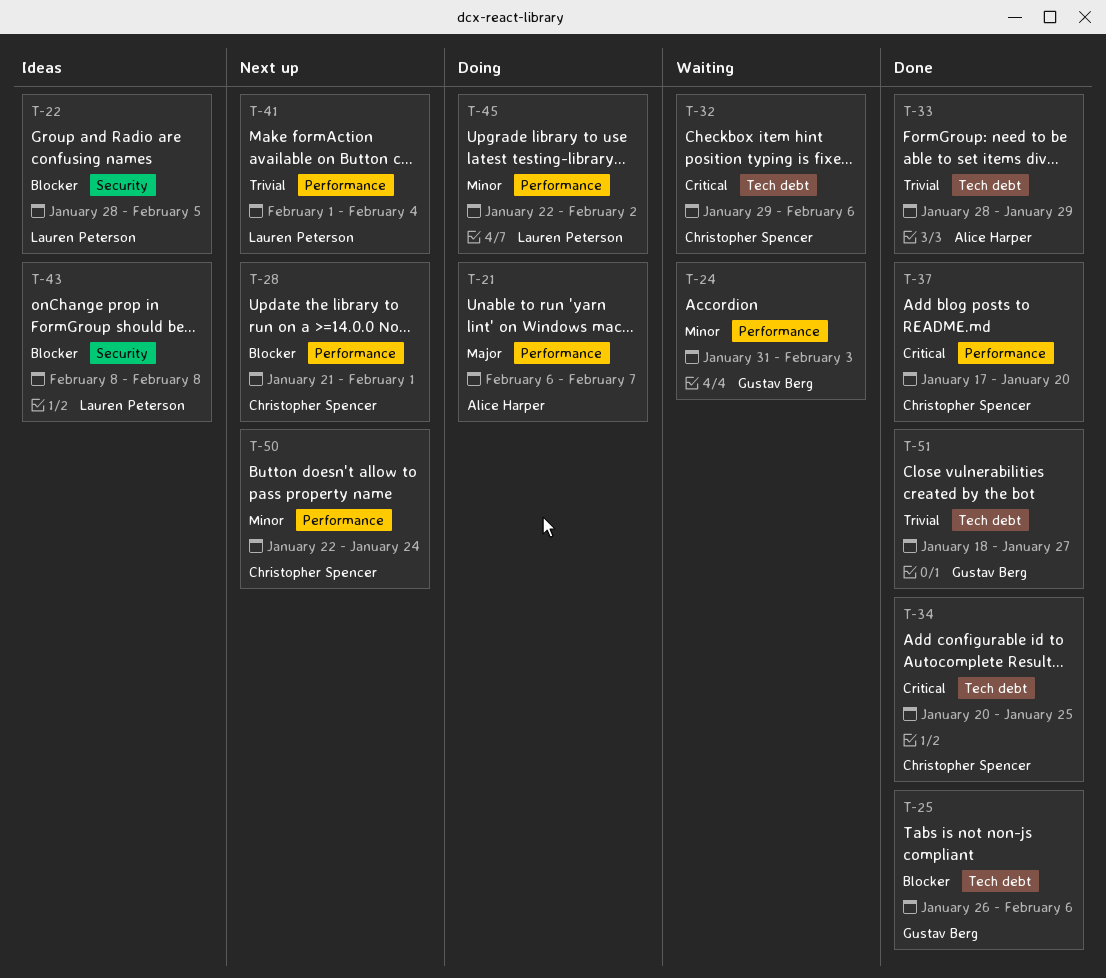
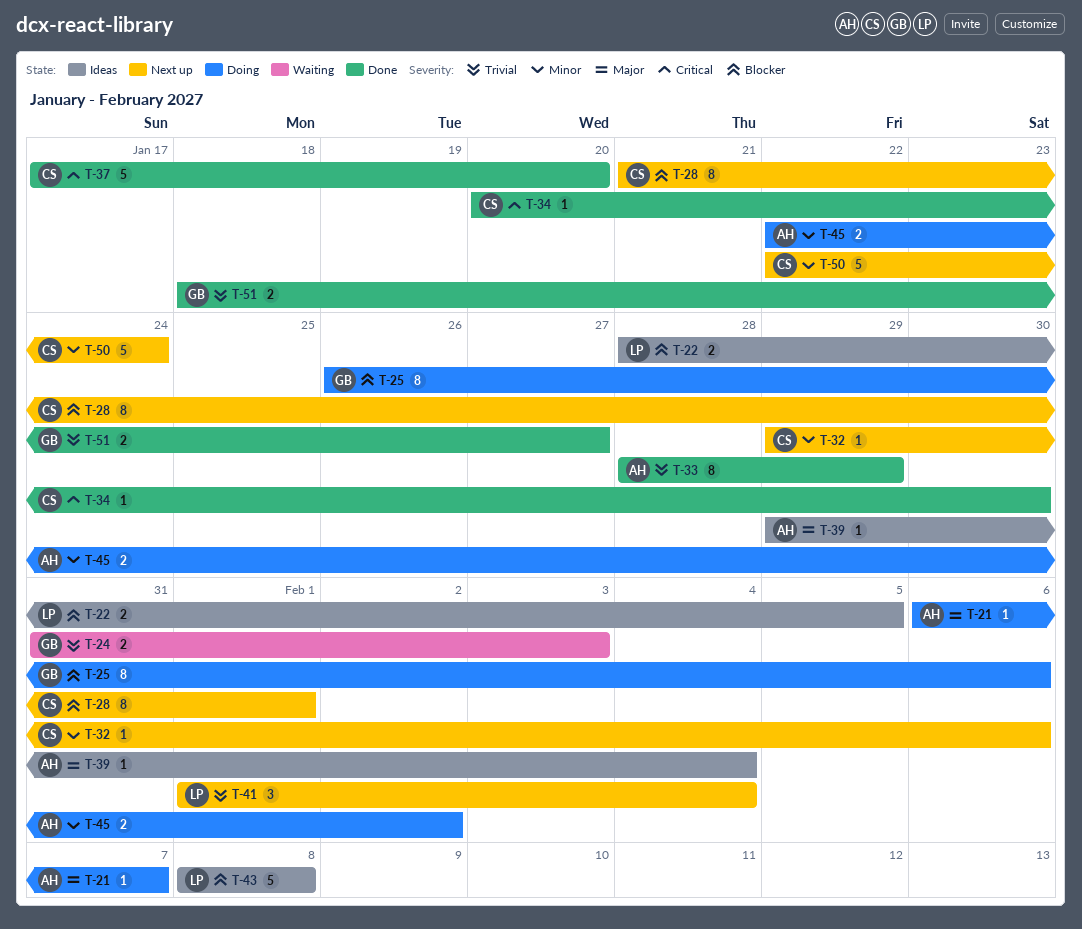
T-24, priority: Minor -> Trivial
T-25, status: Done -> Doing
T-32, status: Waiting -> Next up
T-32, priority: Critical -> Minor
T-34, due: Jan 25 -> Jan 30
T-39: none -> present
T-45, owner: Lauren Peterson -> Alice Harper

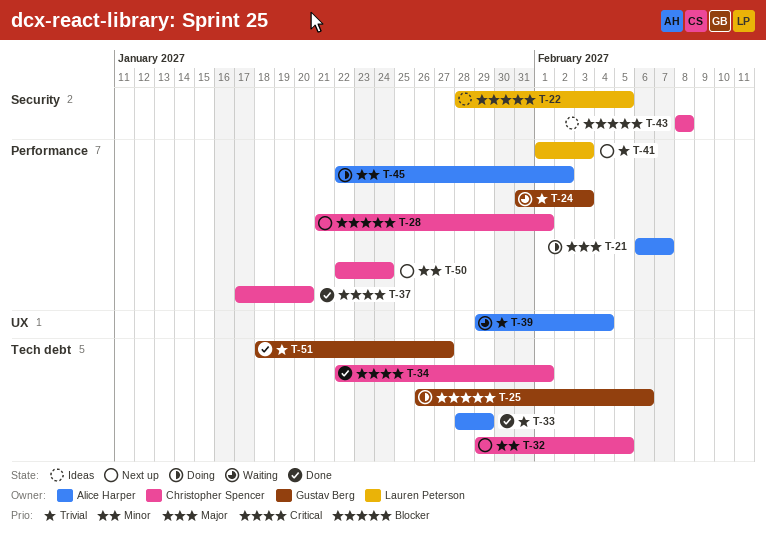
T-32, due: Feb 6 -> Feb 5
T-34, start: Jan 20 -> Jan 22
T-34, due: Jan 30 -> Feb 1
T-39, status: Ideas -> Waiting
T-39, priority: Major -> Trivial
T-41, due: Feb 4 -> Feb 3
T-43, owner: Lauren Peterson -> Christopher Spencer

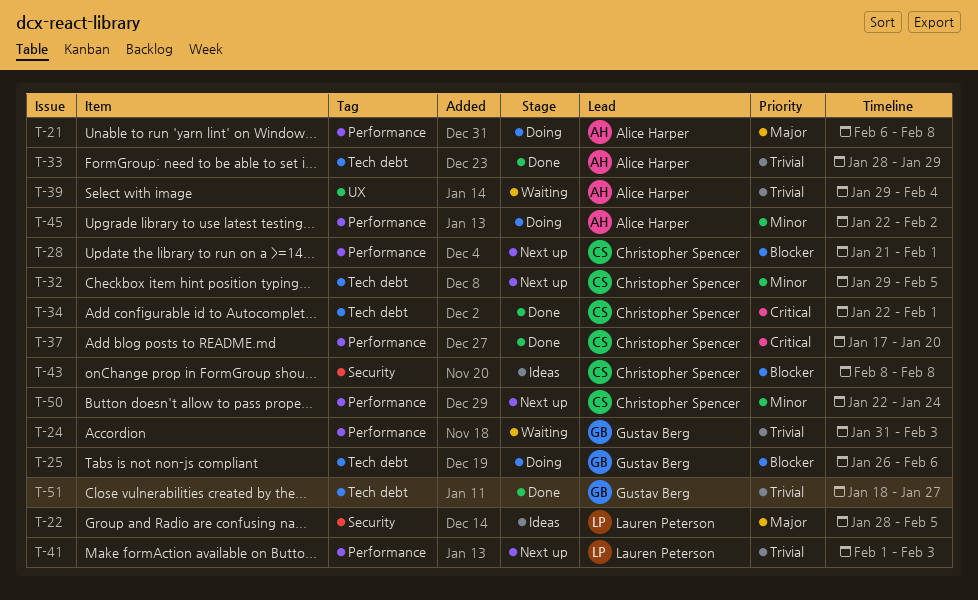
T-21, due: Feb 7 -> Feb 8
T-22, priority: Blocker -> Major

